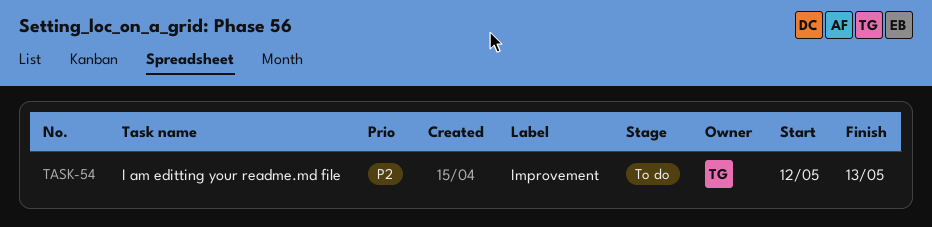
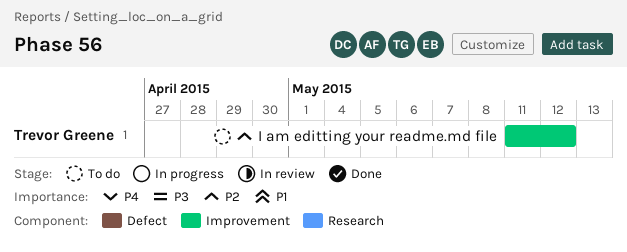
I am editting your readme.md file, start: May 12 -> May 11
I am editting your readme.md file, due: May 13 -> May 12

